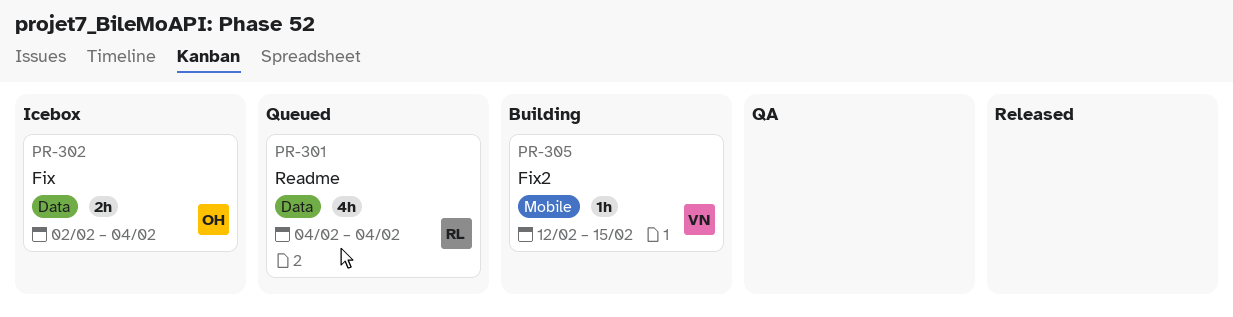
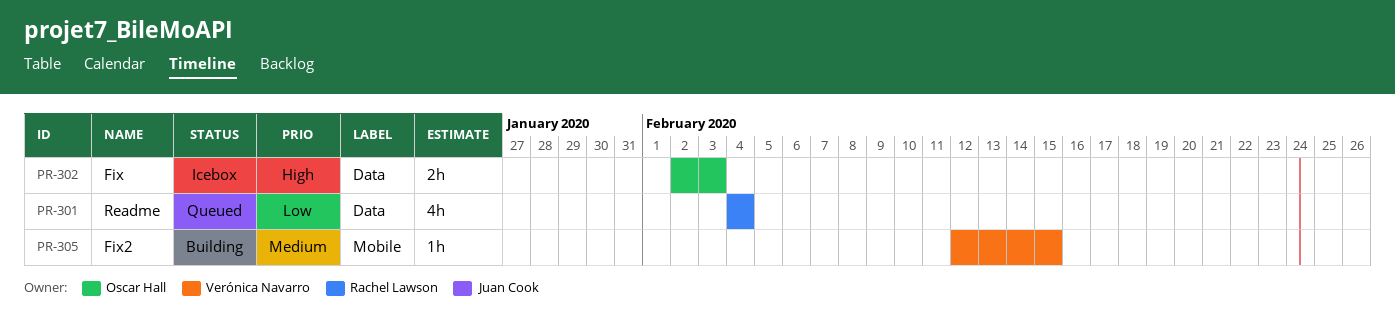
PR-302, due: Feb 4 -> Feb 3

